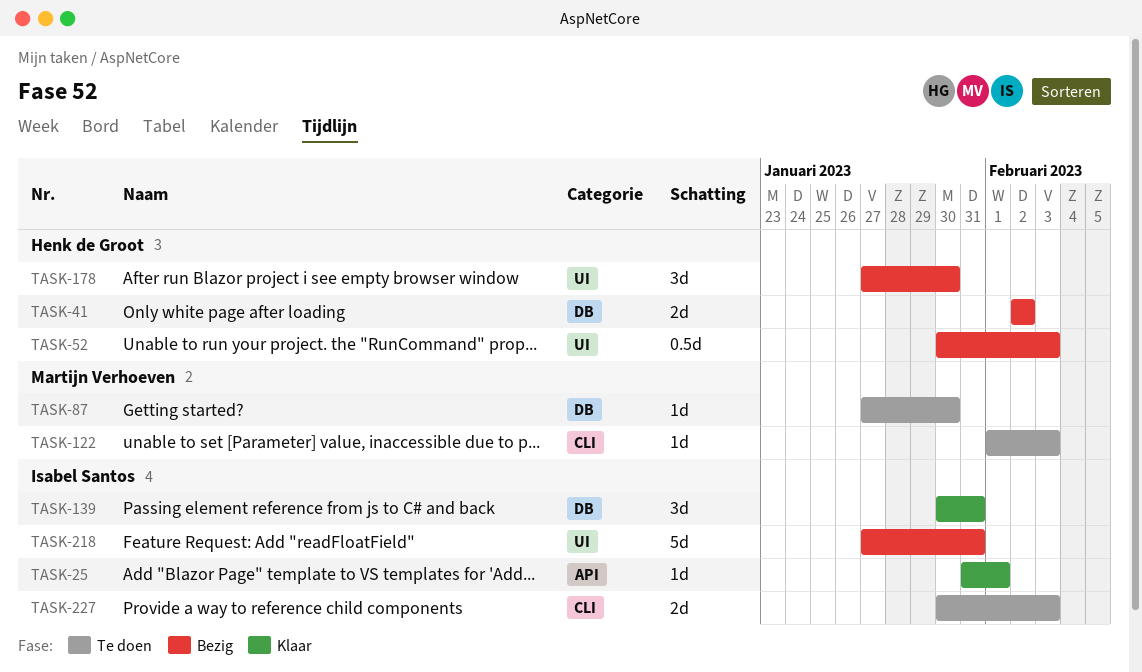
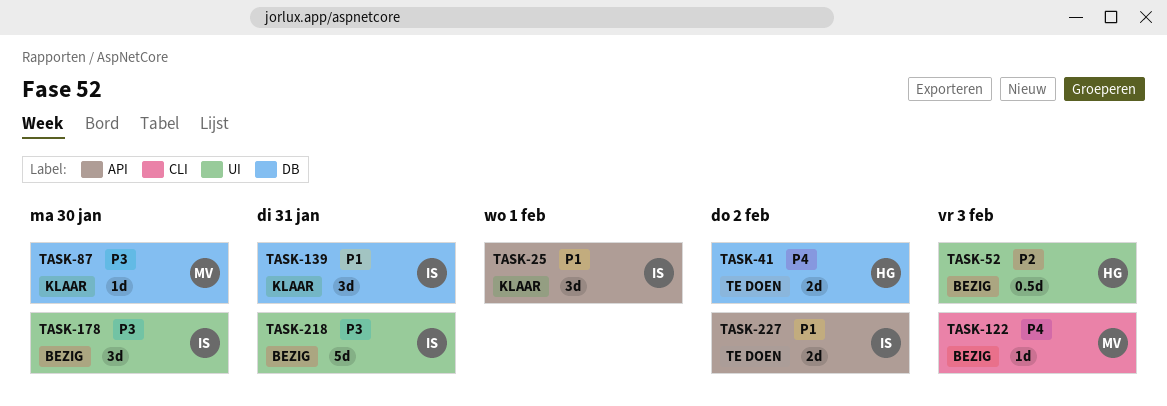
TASK-25, estimate: 1d -> 3d
TASK-41, status: Bezig -> Te doen
TASK-87, status: Te doen -> Klaar
TASK-122, status: Te doen -> Bezig
TASK-178, owner: Henk de Groot -> Isabel Santos
TASK-227, label: CLI -> API
TASK-227, due: Feb 3 -> Feb 2

